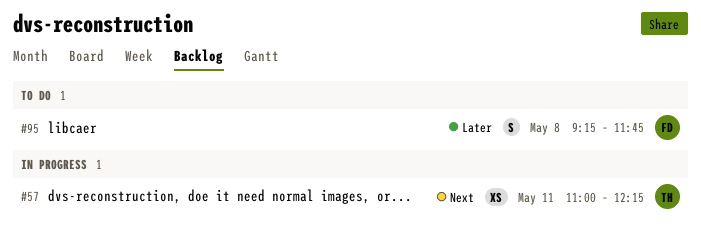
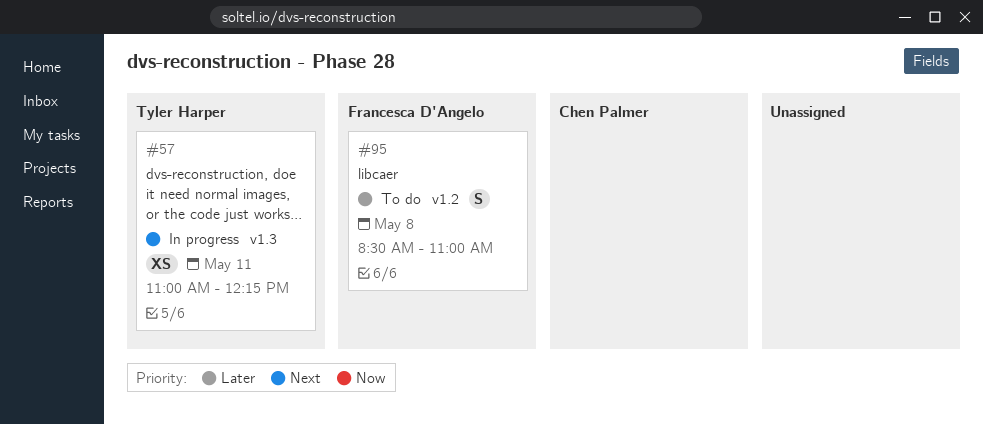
#95, begins: 09:15 -> 08:30
#95, ends: 11:45 -> 11:00

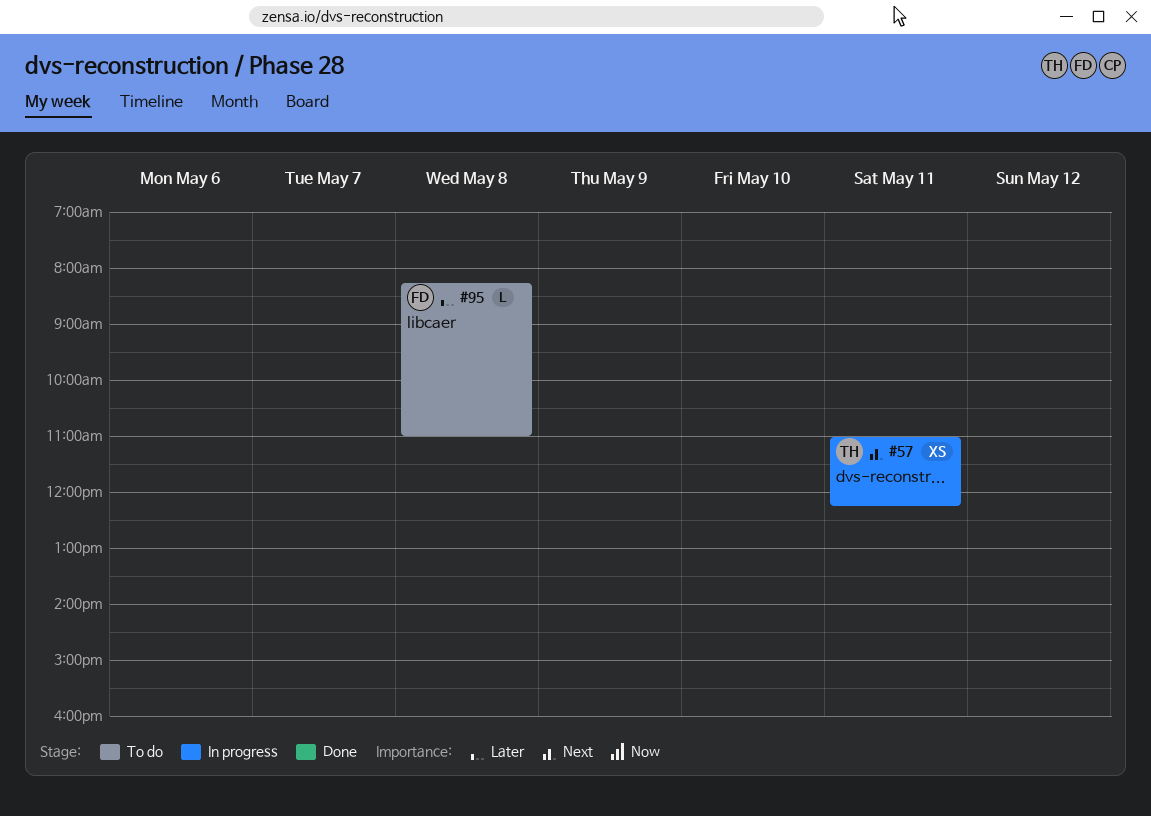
#95, estimate: S -> L
#95, begins: 08:30 -> 08:15

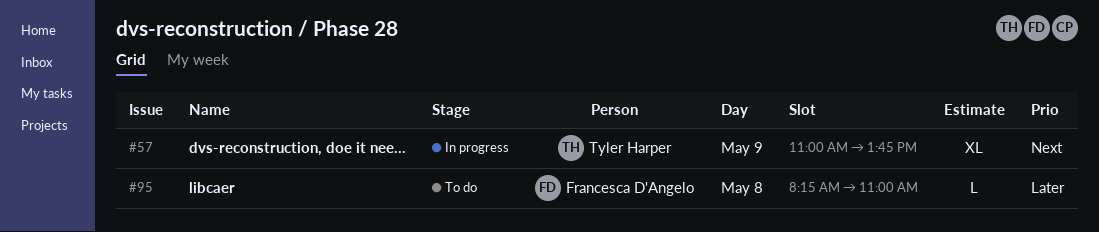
#57, estimate: XS -> XL
#57, day: May 11 -> May 9
#57, ends: 12:15 -> 13:45

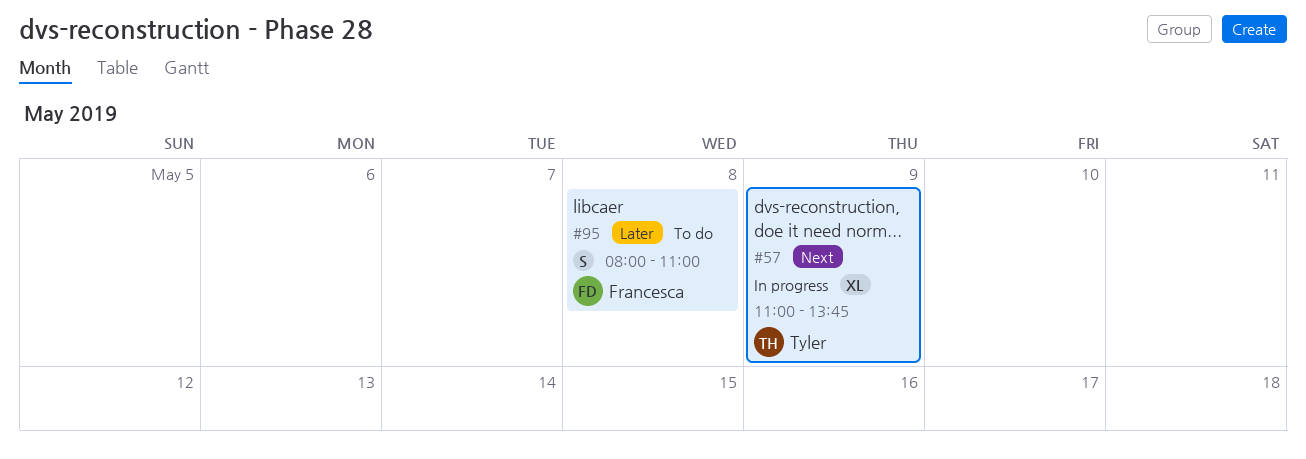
#95, estimate: L -> S
#95, begins: 08:15 -> 08:00

